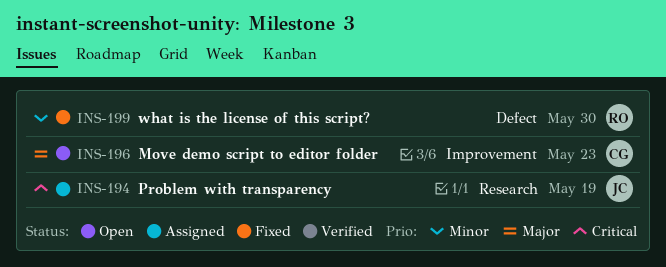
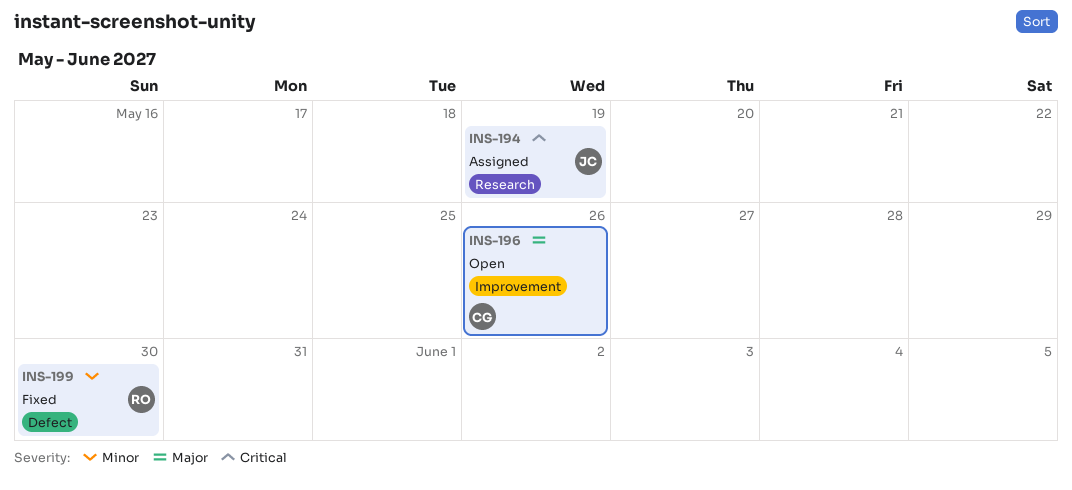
INS-196, due: May 23 -> May 26

